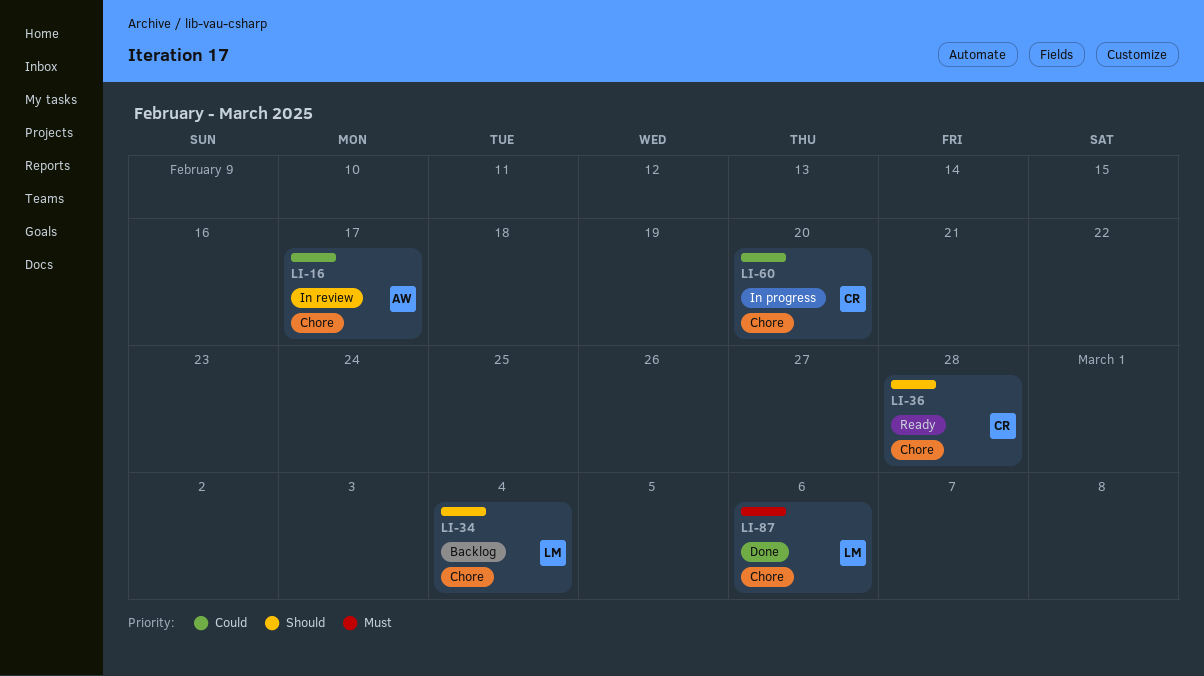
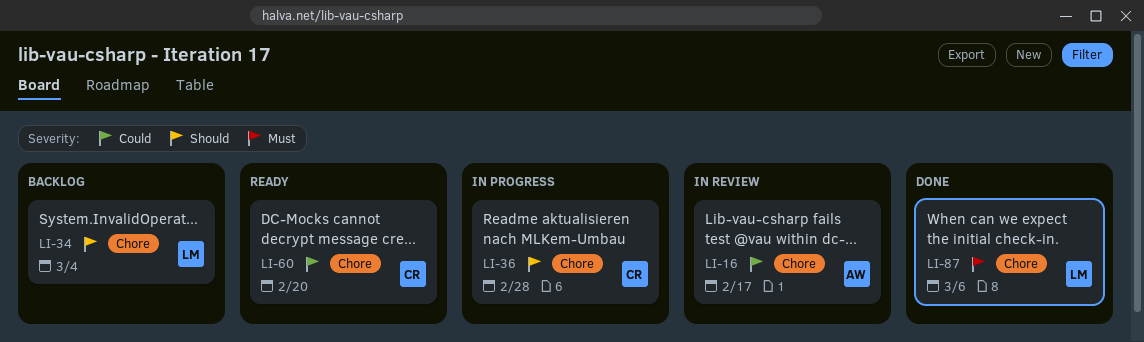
LI-36, status: Ready -> In progress
LI-60, status: In progress -> Ready

